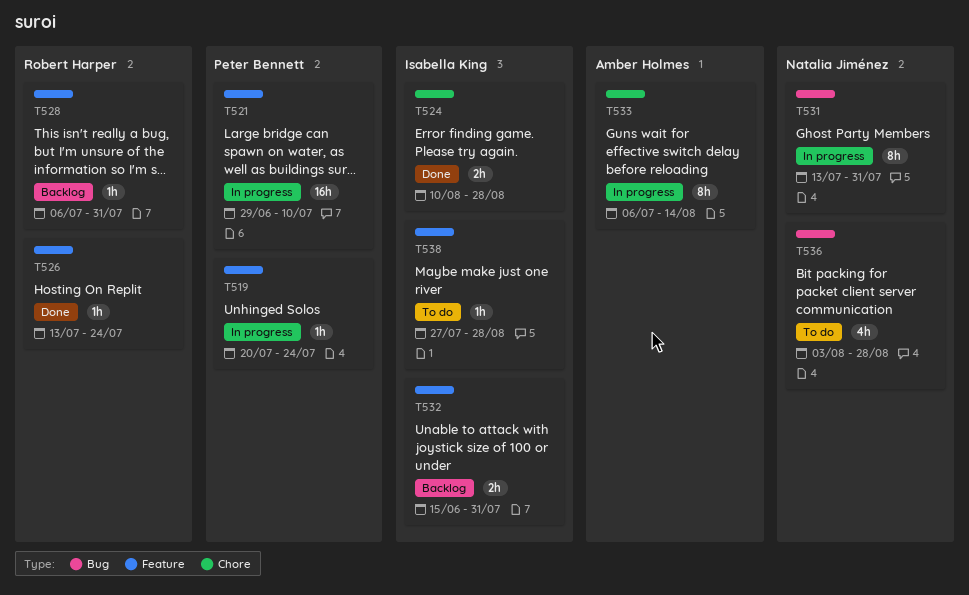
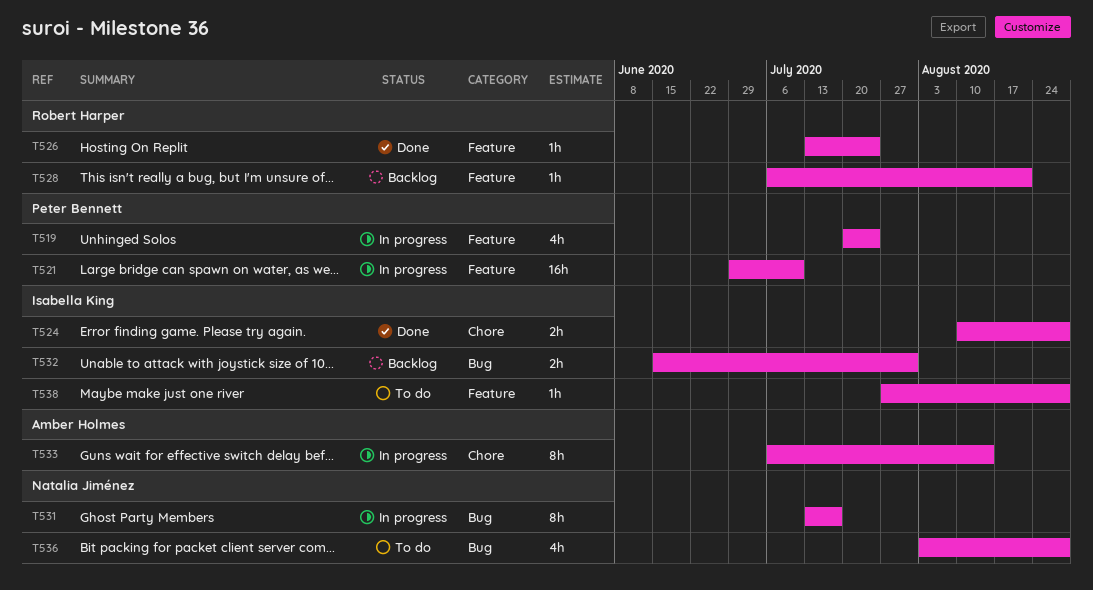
T519, estimate: 1h -> 4h
T528, due: Jul 31 -> Aug 21
T531, due: Jul 31 -> Jul 17
T532, label: Feature -> Bug

